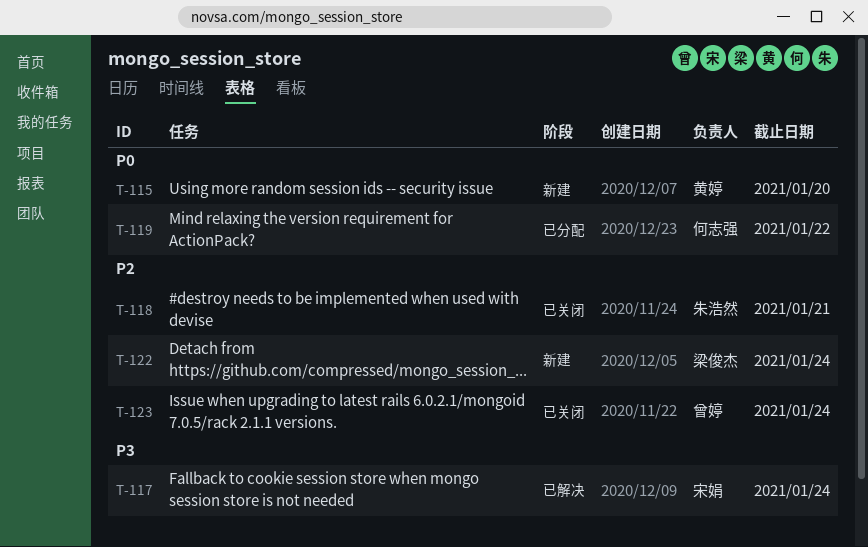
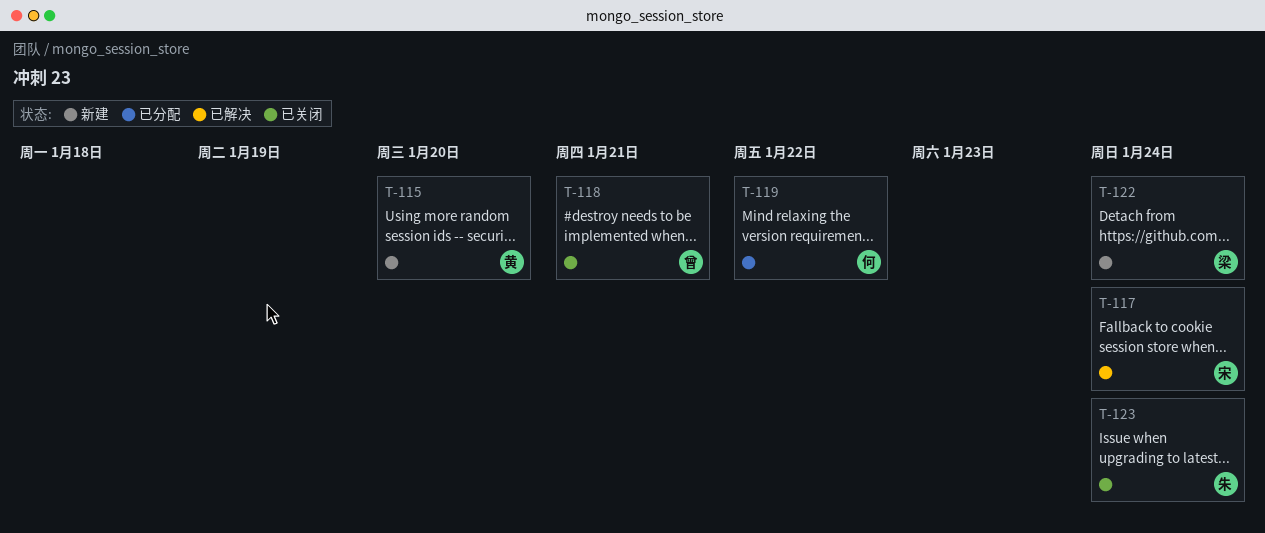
T-118, owner: 朱浩然 -> 曾婷
T-123, owner: 曾婷 -> 朱浩然

